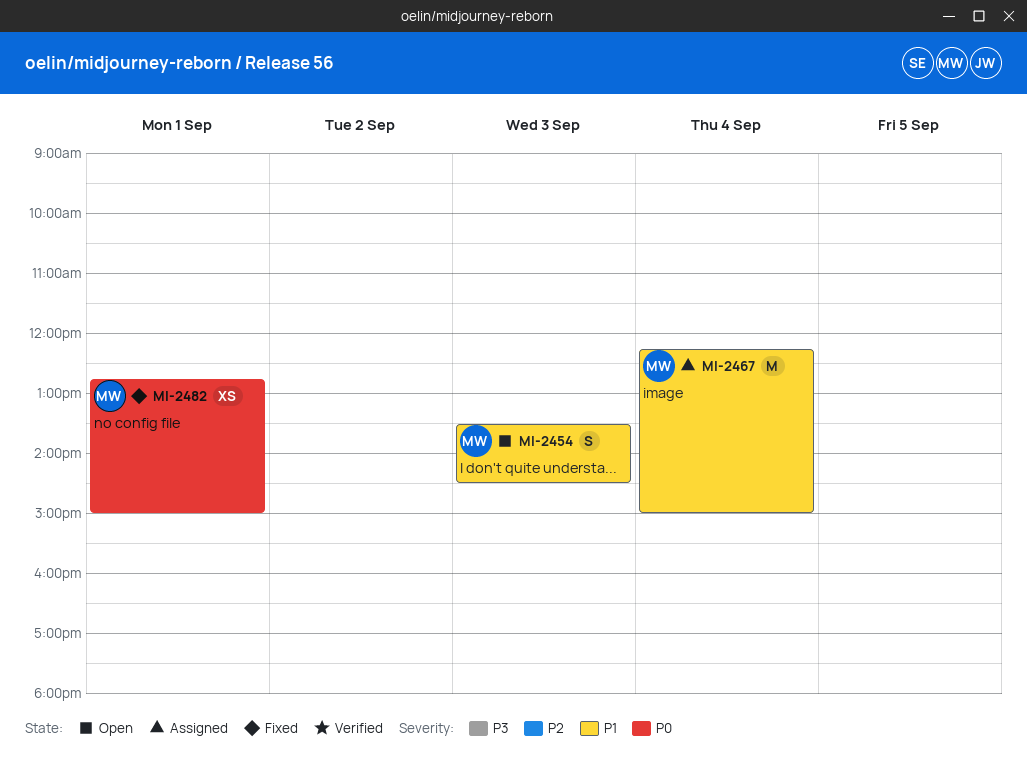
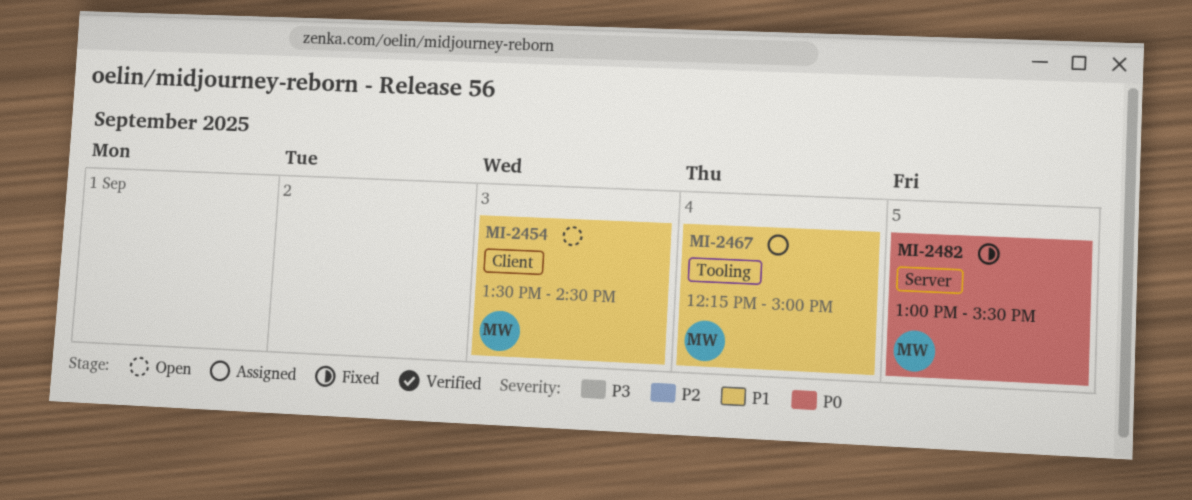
MI-2482, day: Sep 1 -> Sep 5
MI-2482, begins: 12:45 -> 13:00
MI-2482, ends: 15:00 -> 15:30

